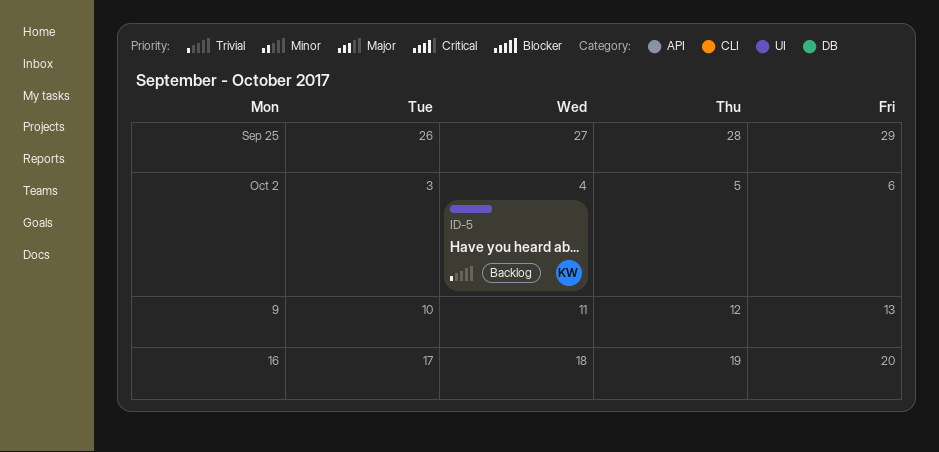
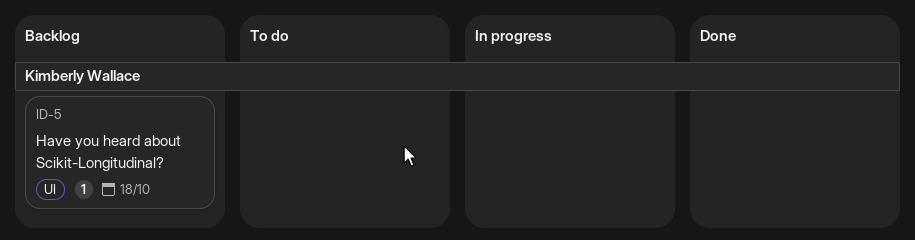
ID-5, due: Oct 4 -> Oct 18

